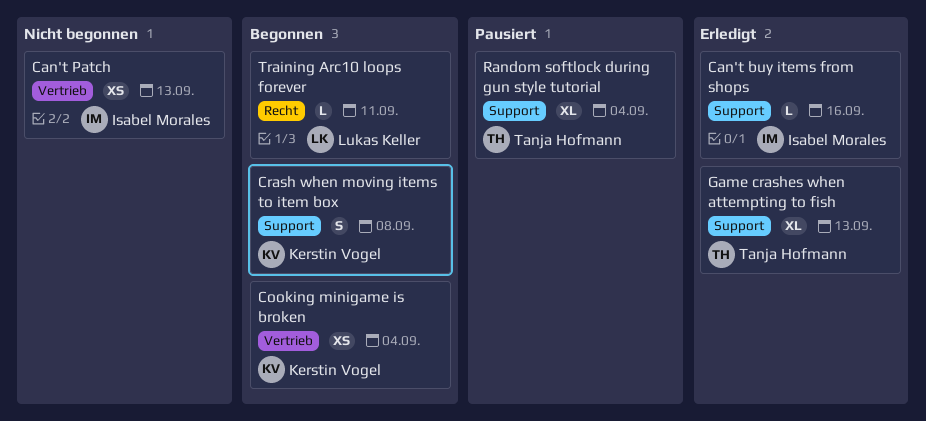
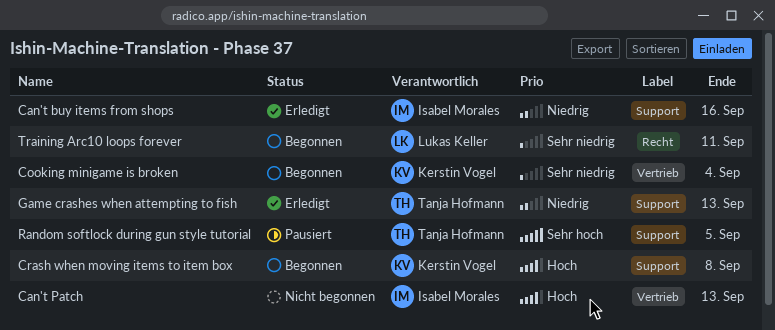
Random softlock during gun style tutorial, due: Sep 4 -> Sep 5

